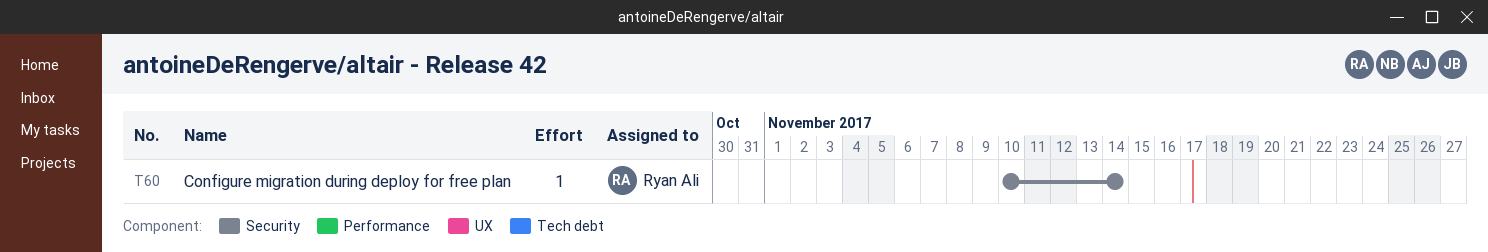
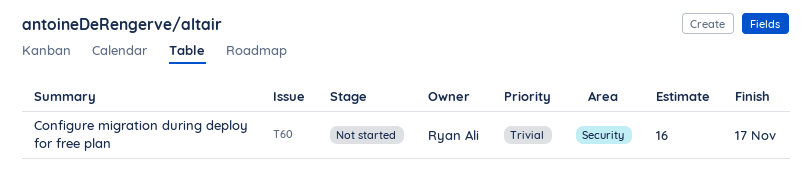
T60, estimate: 1 -> 16
T60, due: Nov 14 -> Nov 17

